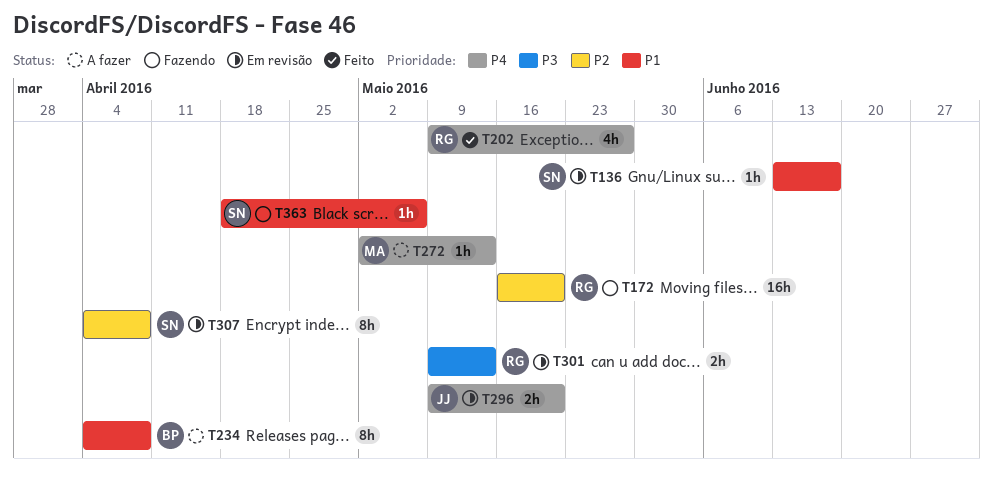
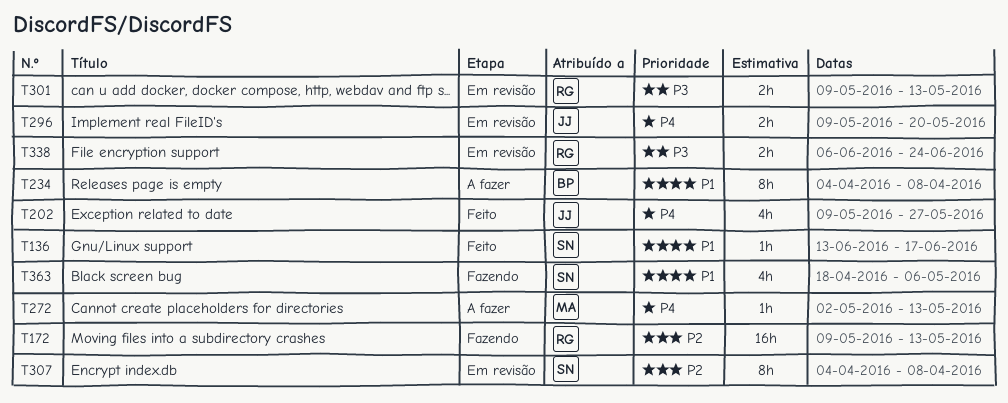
T136, status: Em revisão -> Feito
T172, start: May 16 -> May 9
T172, due: May 20 -> May 13
T202, owner: RG -> JJ
T338: none -> present
T363, estimate: 1h -> 4h

